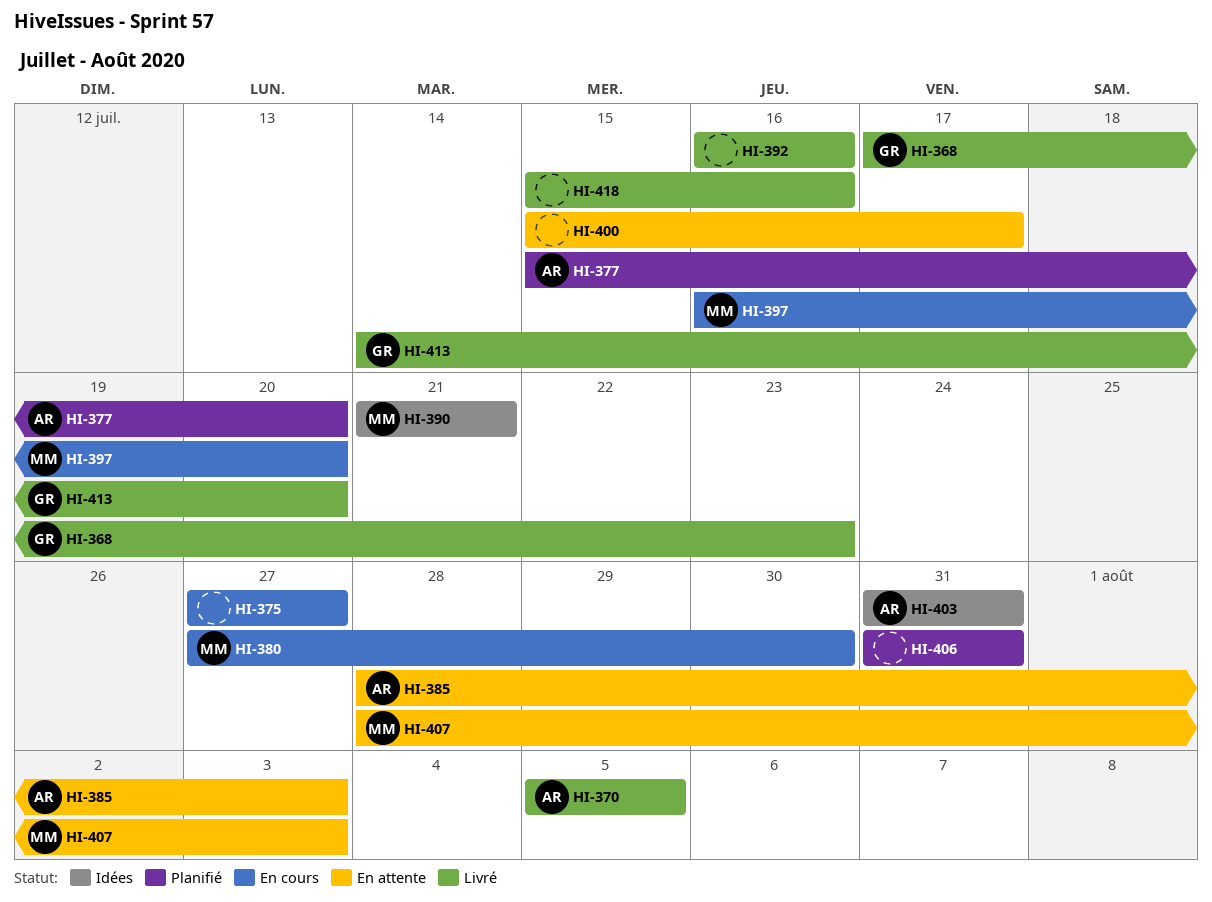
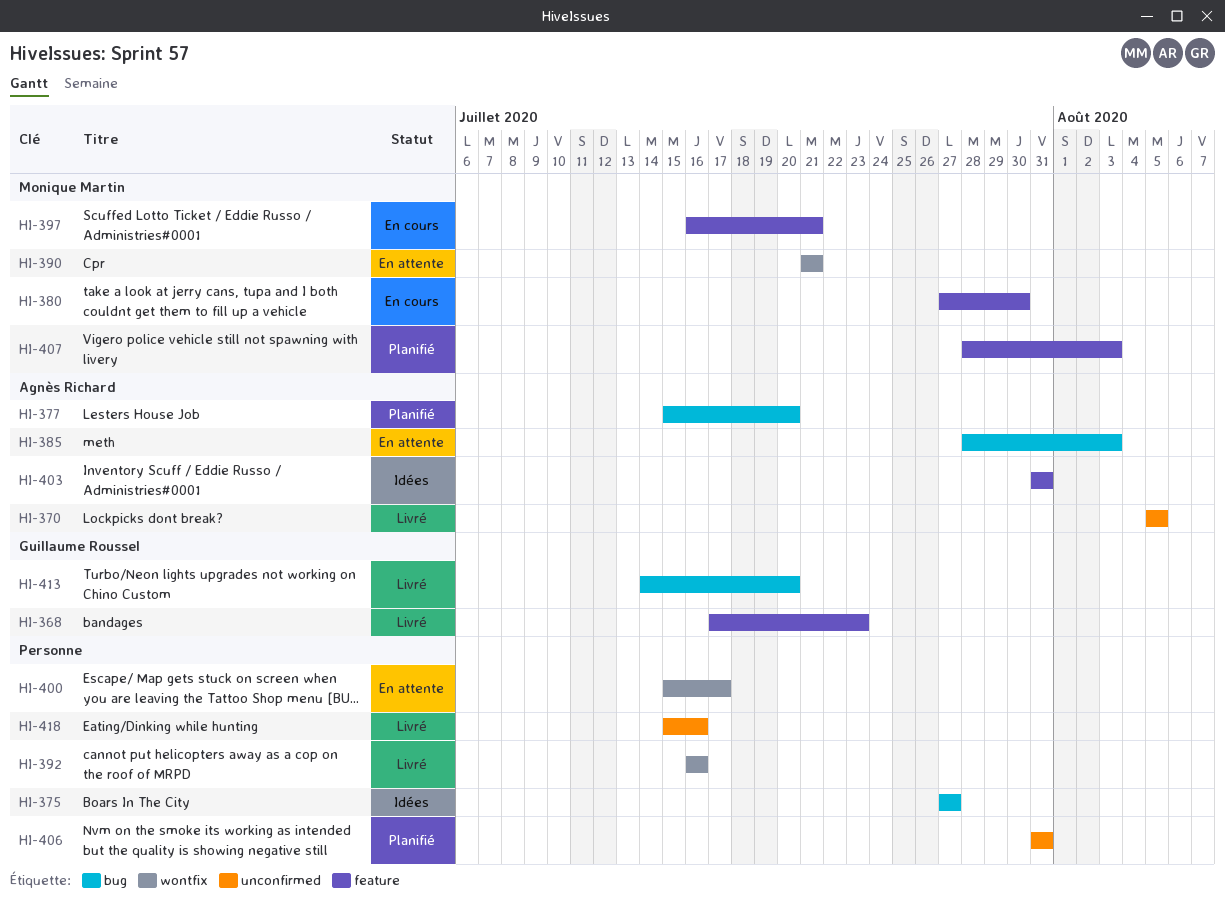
HI-375, status: En cours -> Idées
HI-390, status: Idées -> En attente
HI-397, due: Jul 20 -> Jul 21
HI-407, status: En attente -> Planifié

